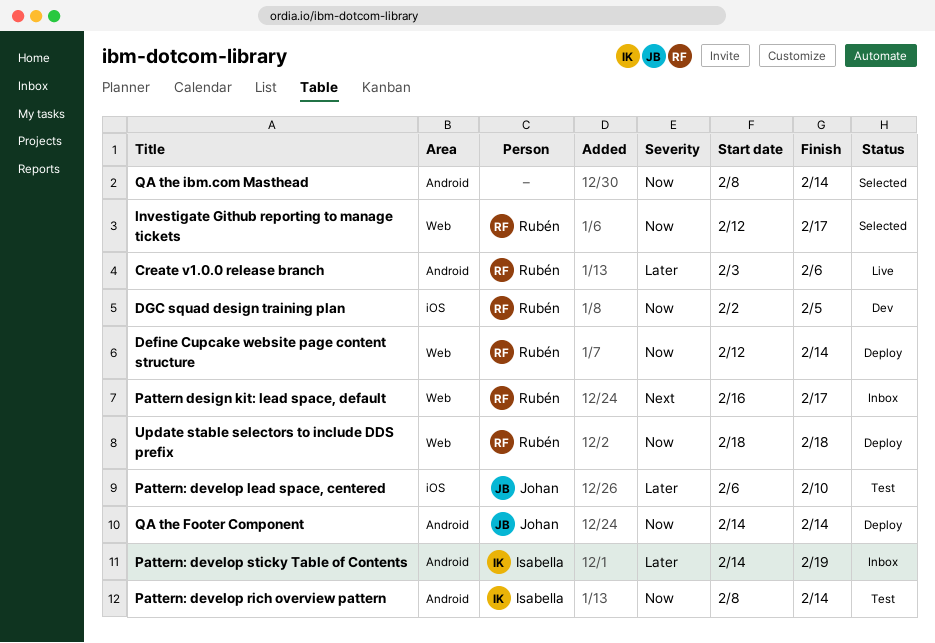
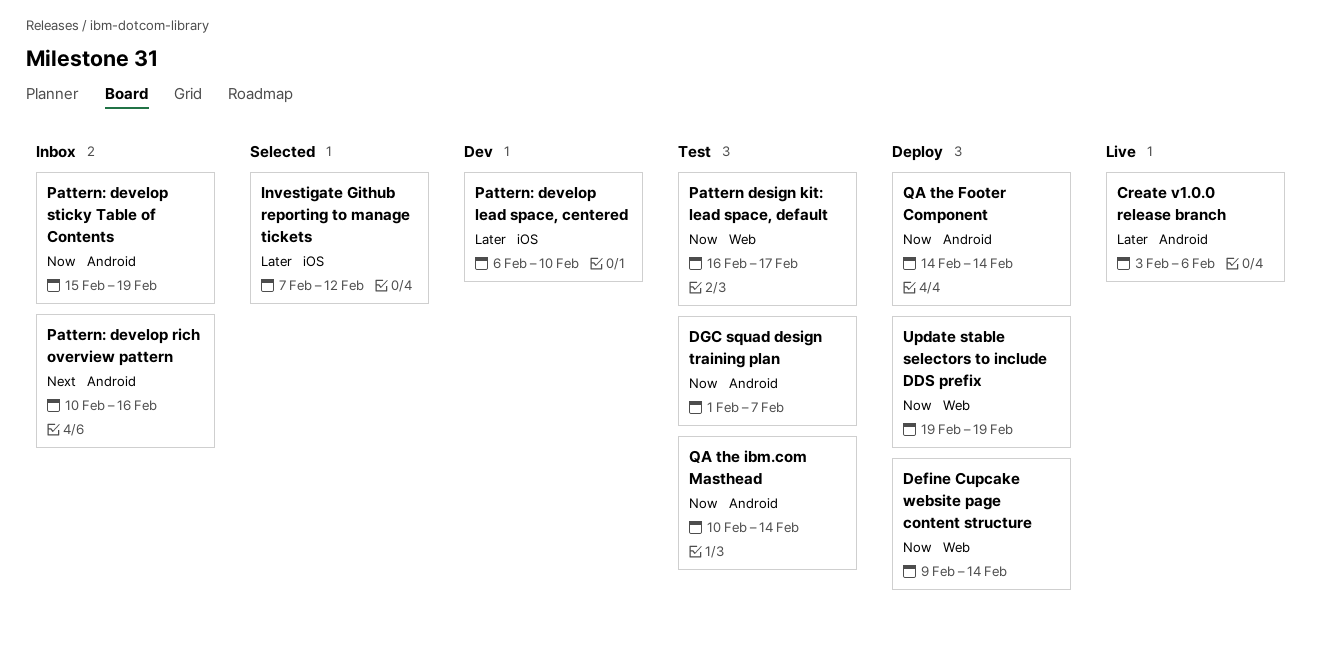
Define Cupcake website page content structure, start: Feb 12 -> Feb 9
DGC squad design training plan, status: Dev -> Test
DGC squad design training plan, label: iOS -> Android
DGC squad design training plan, start: Feb 2 -> Feb 1
DGC squad design training plan, due: Feb 5 -> Feb 7
Investigate Github reporting to manage tickets, priority: Now -> Later
Investigate Github reporting to manage tickets, label: Web -> iOS
Investigate Github reporting to manage tickets, start: Feb 12 -> Feb 7
Investigate Github reporting to manage tickets, due: Feb 17 -> Feb 12
Pattern design kit: lead space, default, status: Inbox -> Test
Pattern design kit: lead space, default, priority: Next -> Now
Pattern: develop lead space, centered, status: Test -> Dev
Pattern: develop rich overview pattern, status: Test -> Inbox
Pattern: develop rich overview pattern, priority: Now -> Next
Pattern: develop rich overview pattern, start: Feb 8 -> Feb 10
Pattern: develop rich overview pattern, due: Feb 14 -> Feb 16
Pattern: develop sticky Table of Contents, priority: Later -> Now
Pattern: develop sticky Table of Contents, start: Feb 14 -> Feb 15
QA the ibm.com Masthead, status: Selected -> Test
QA the ibm.com Masthead, start: Feb 8 -> Feb 10
Update stable selectors to include DDS prefix, start: Feb 18 -> Feb 19
Update stable selectors to include DDS prefix, due: Feb 18 -> Feb 19

